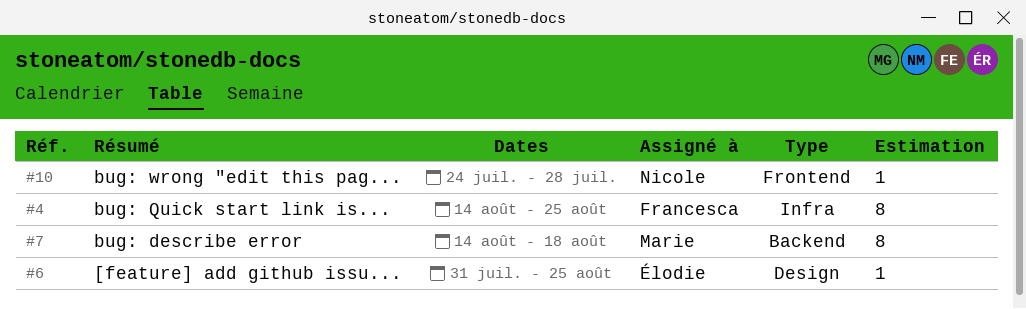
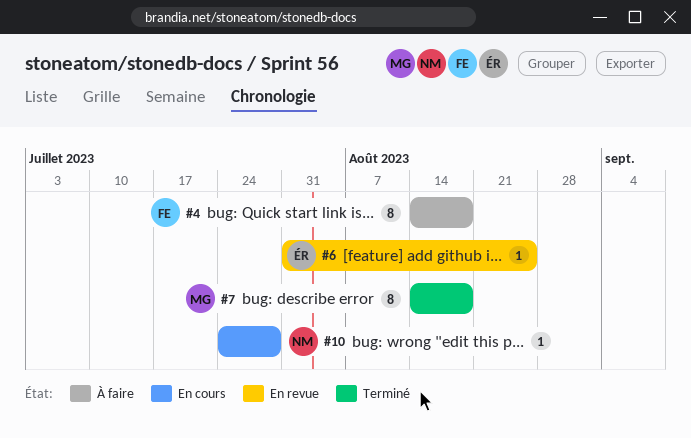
#4, due: Aug 25 -> Aug 18

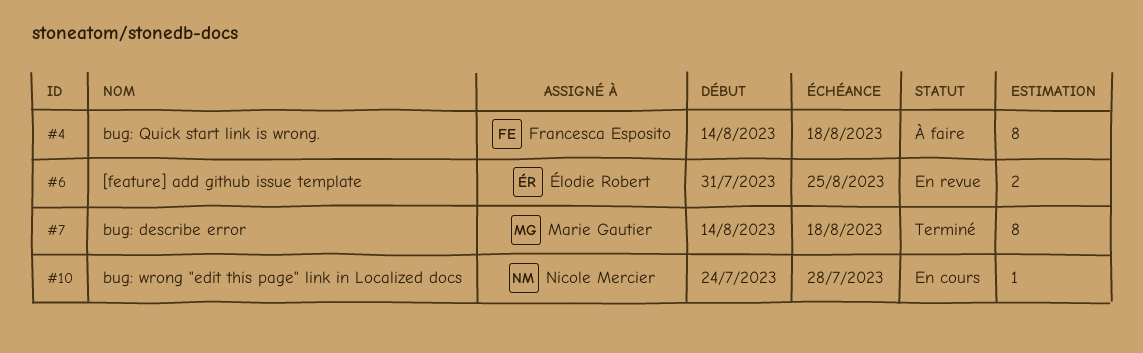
#6, estimate: 1 -> 2

